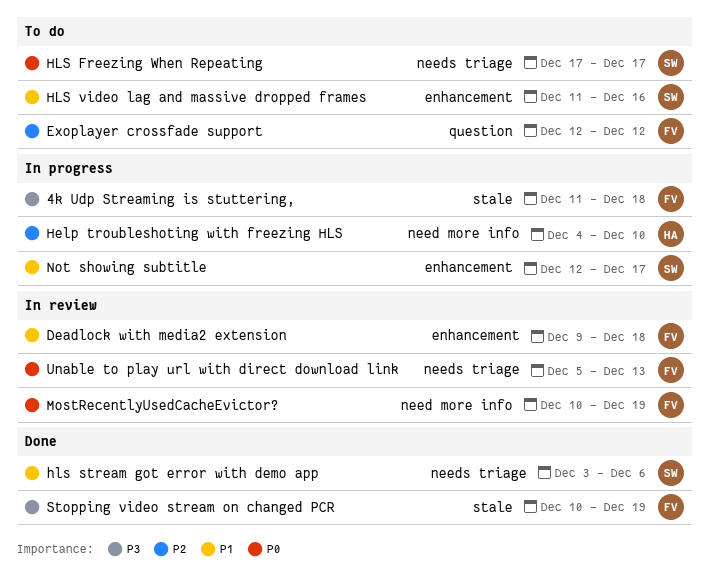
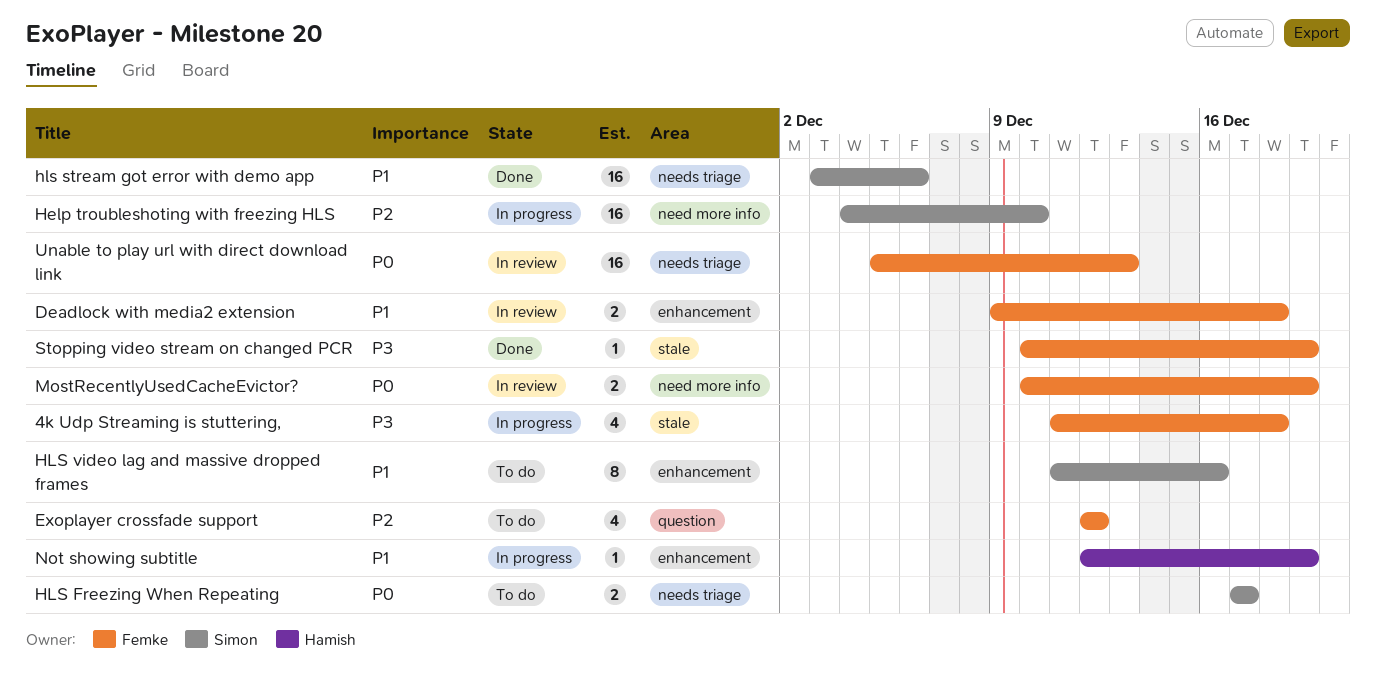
Help troubleshoting with freezing HLS, owner: Hamish -> Simon
Not showing subtitle, owner: Simon -> Hamish
Not showing subtitle, due: Dec 17 -> Dec 19

